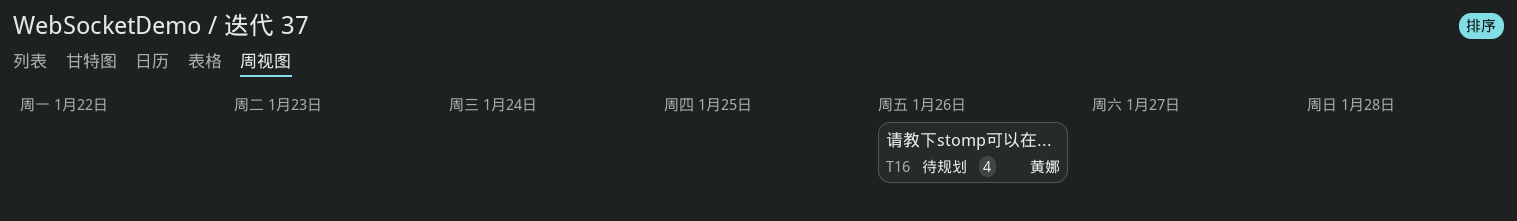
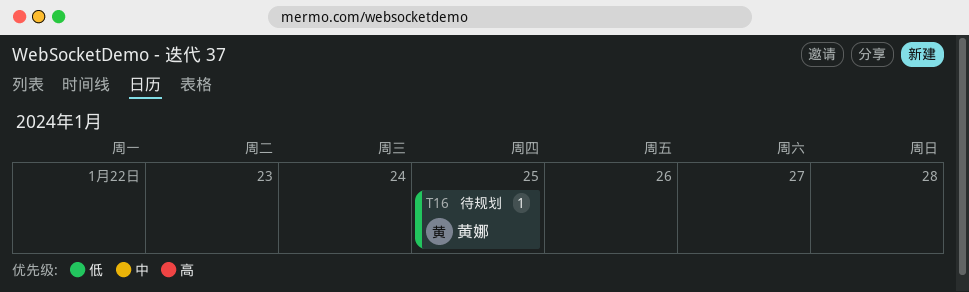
T16, estimate: 4 -> 1
T16, due: Jan 26 -> Jan 25

